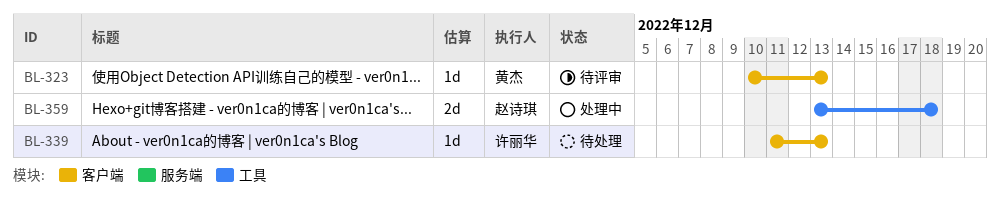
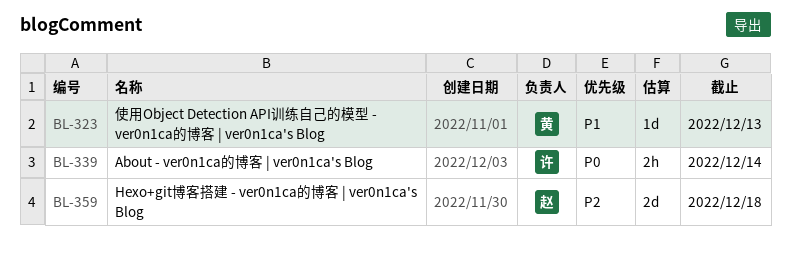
BL-339, estimate: 1d -> 2h
BL-339, due: Dec 13 -> Dec 14

